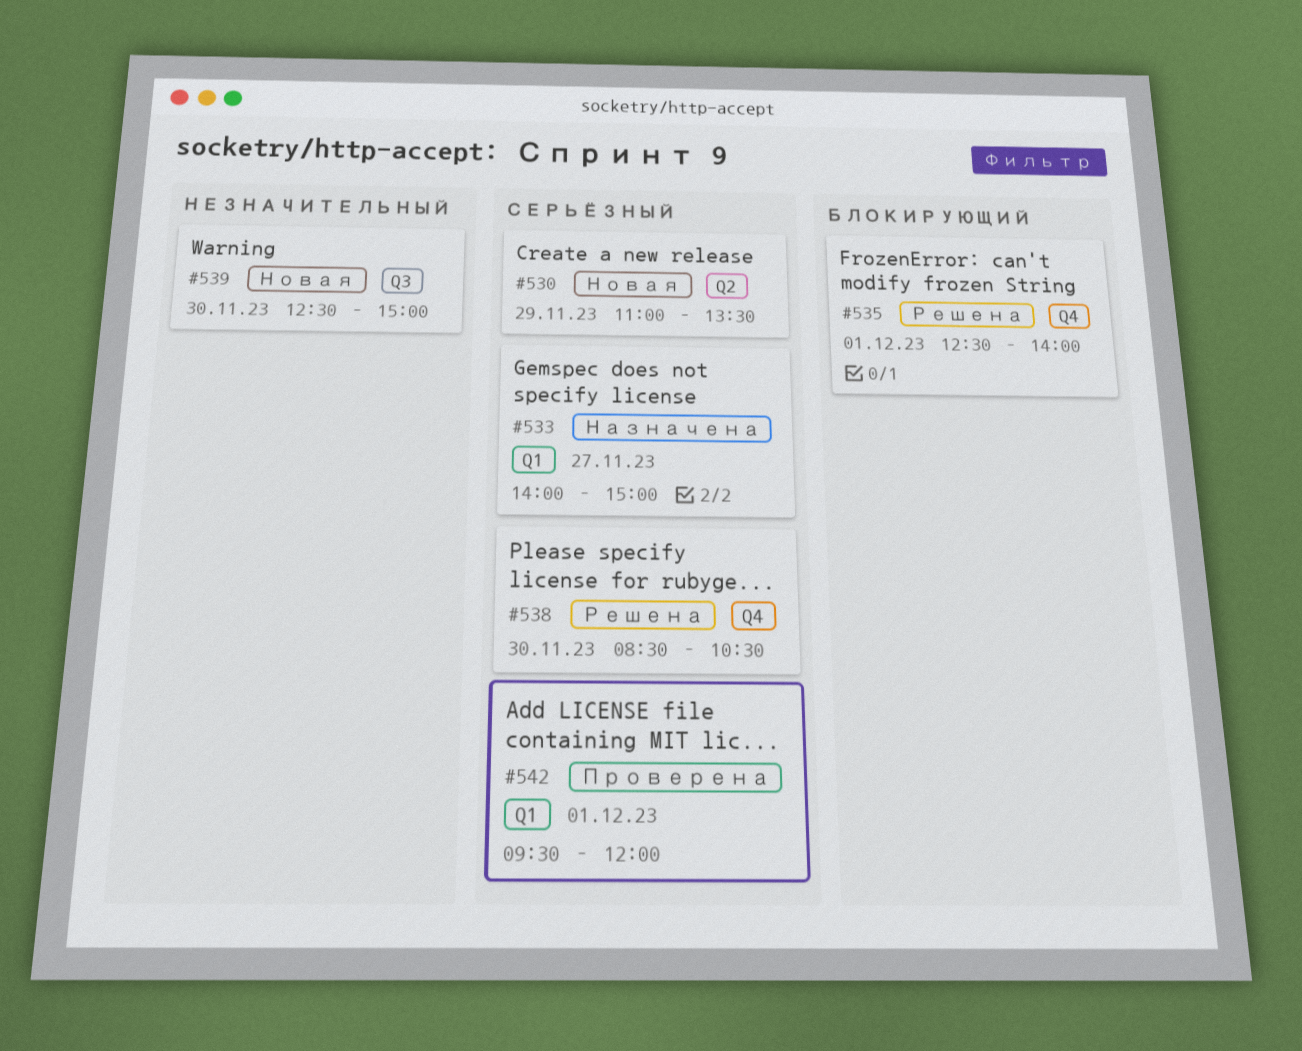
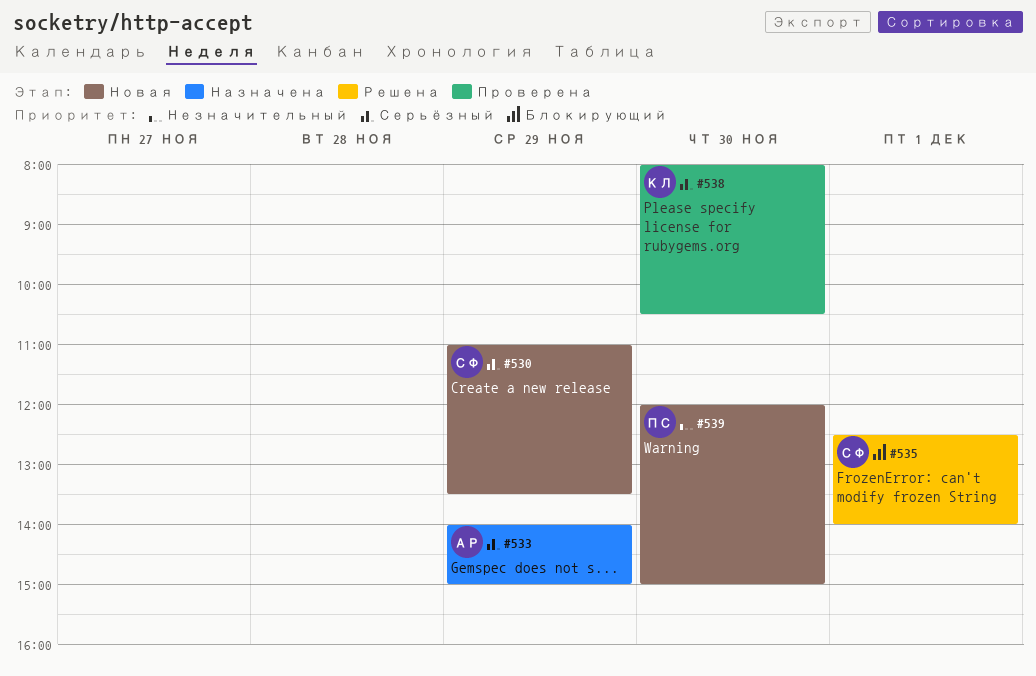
#533, day: Nov 27 -> Nov 29
#538, status: Решена -> Проверена
#538, begins: 08:30 -> 08:00
#539, begins: 12:30 -> 12:00
#542: present -> none

